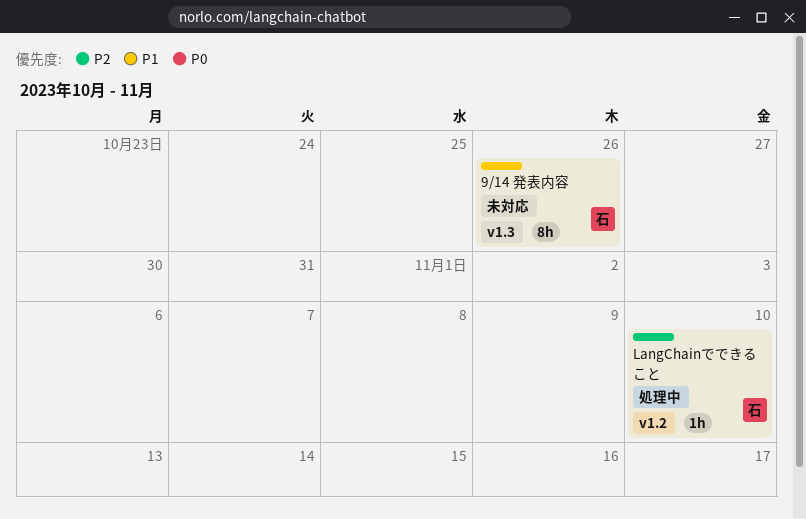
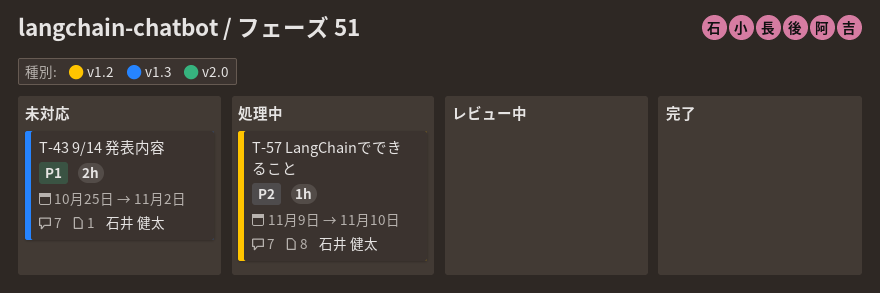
9/14 発表内容, estimate: 8h -> 2h
9/14 発表内容, due: Oct 26 -> Nov 2

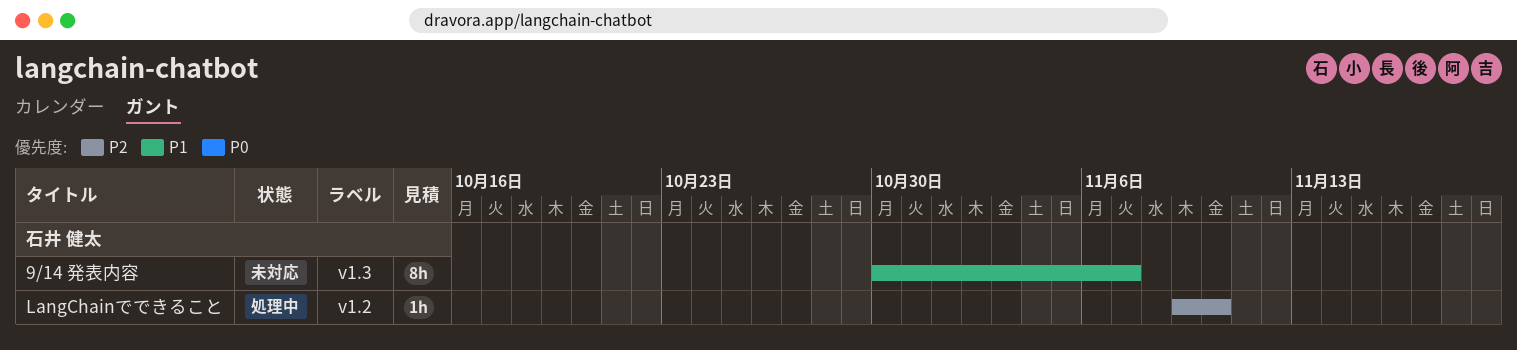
9/14 発表内容, estimate: 2h -> 8h
9/14 発表内容, start: Oct 25 -> Oct 30
9/14 発表内容, due: Nov 2 -> Nov 7

